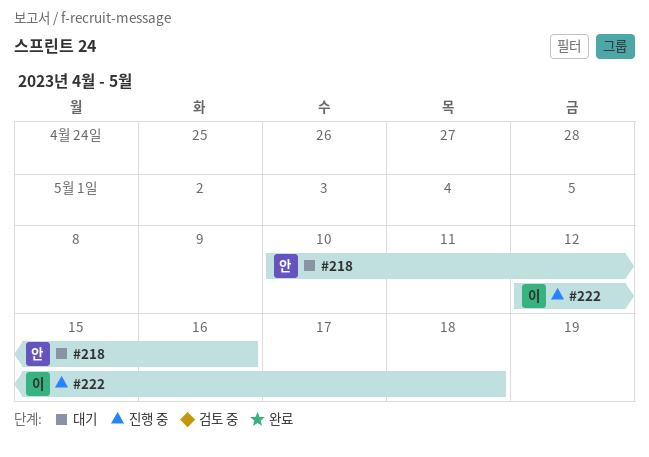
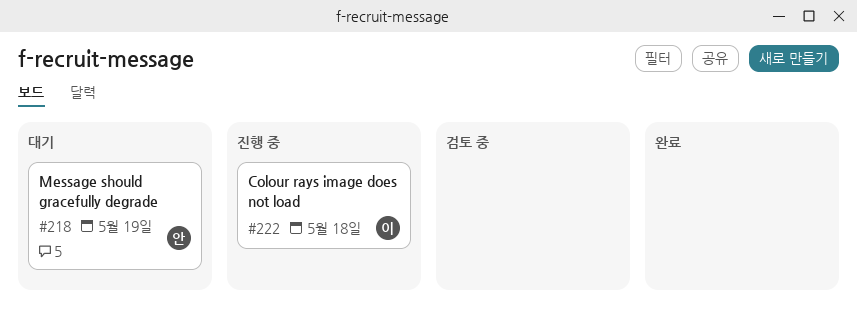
#218, due: May 16 -> May 19

